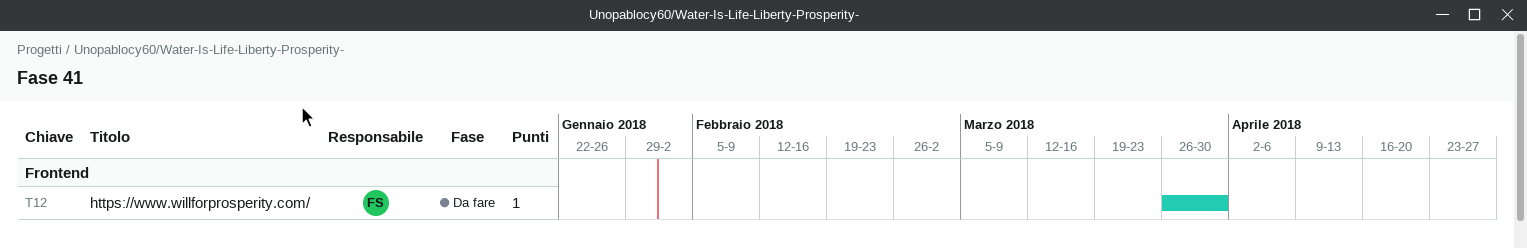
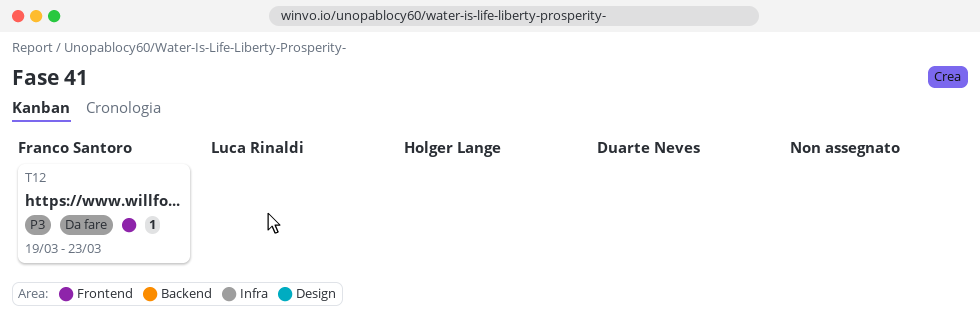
T12, start: Mar 26 -> Mar 19
T12, due: Mar 30 -> Mar 23

